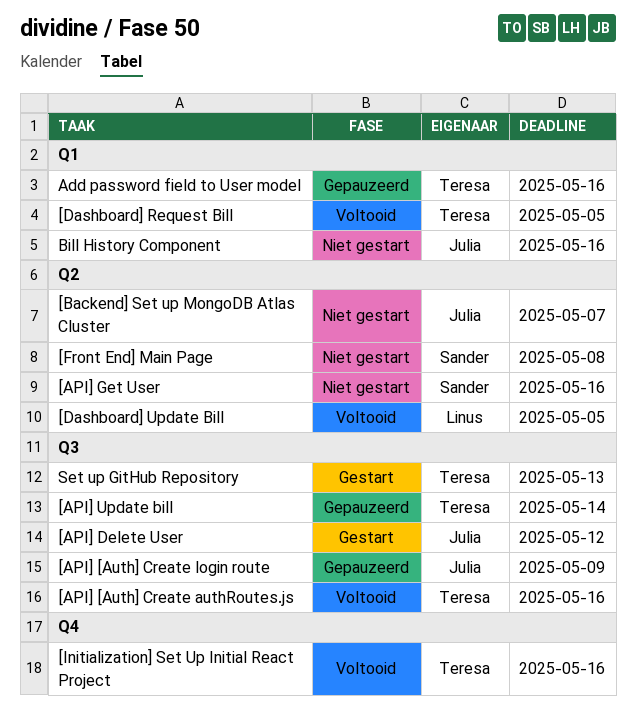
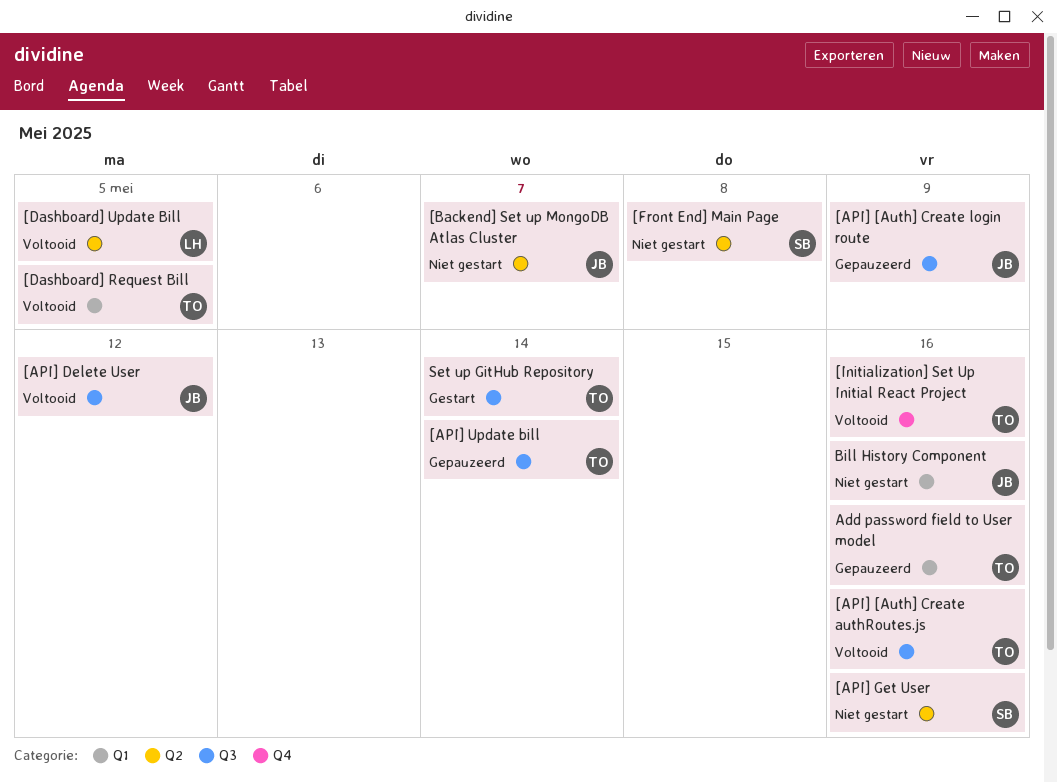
[API] Delete User, status: Gestart -> Voltooid
Set up GitHub Repository, due: May 13 -> May 14

